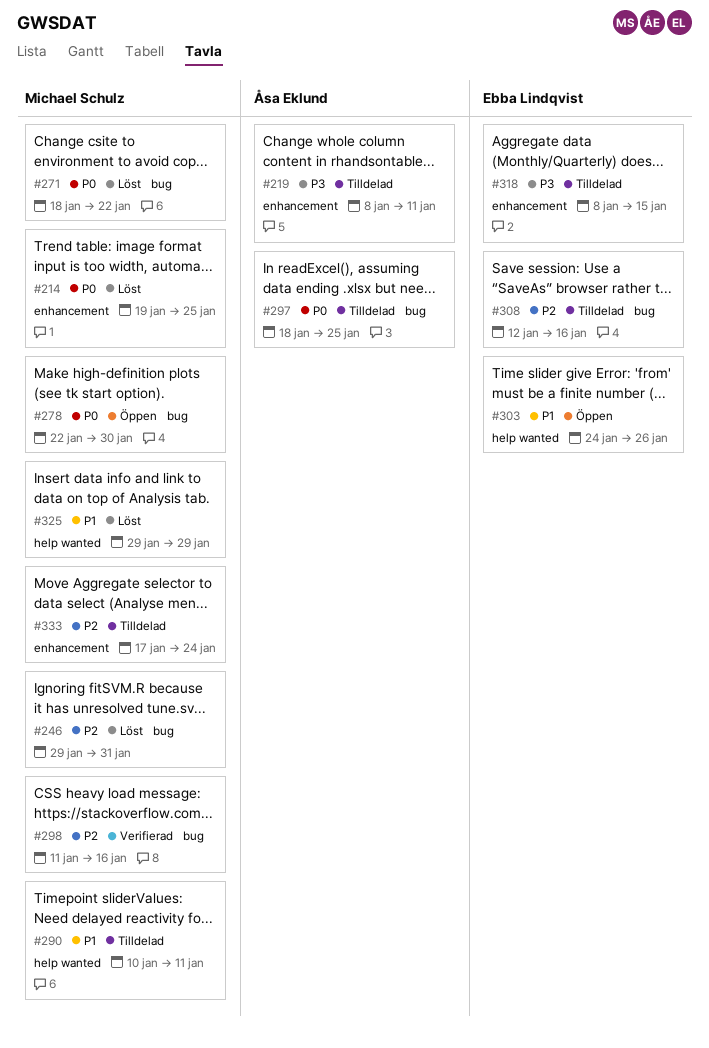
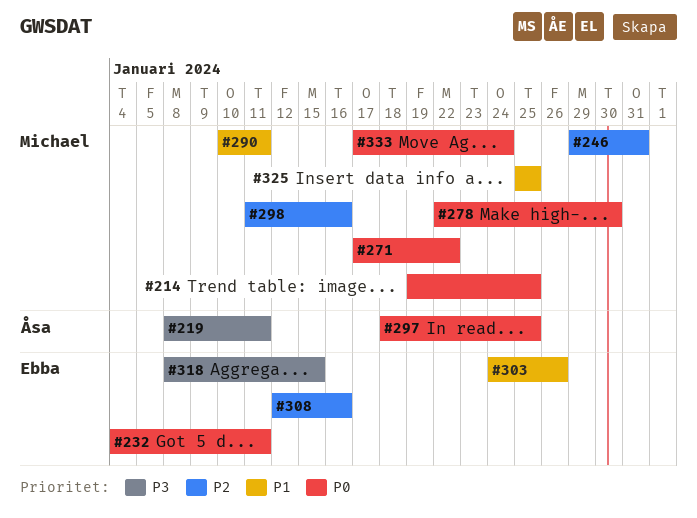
#232: none -> present
#271, start: Jan 18 -> Jan 17
#325, start: Jan 29 -> Jan 25
#325, due: Jan 29 -> Jan 25
#333, priority: P2 -> P0

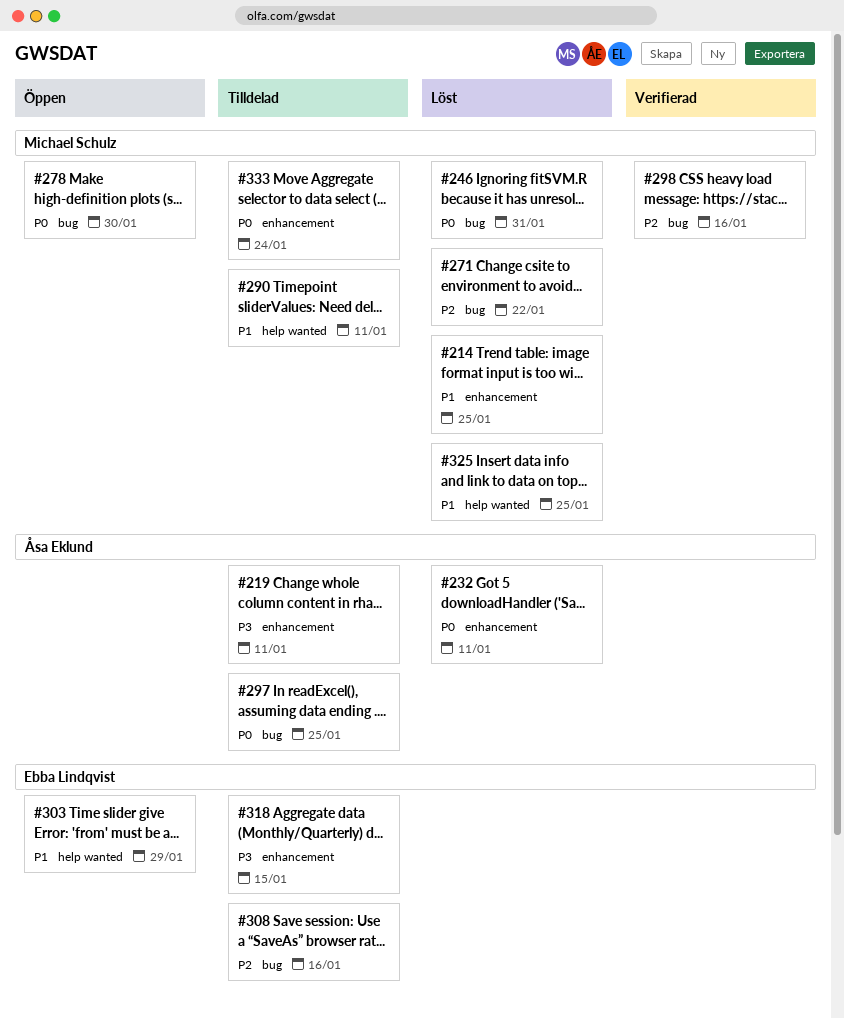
#214, priority: P0 -> P1
#232, owner: Ebba Lindqvist -> Åsa Eklund
#246, priority: P2 -> P0
#271, priority: P0 -> P2
#303, due: Jan 26 -> Jan 29

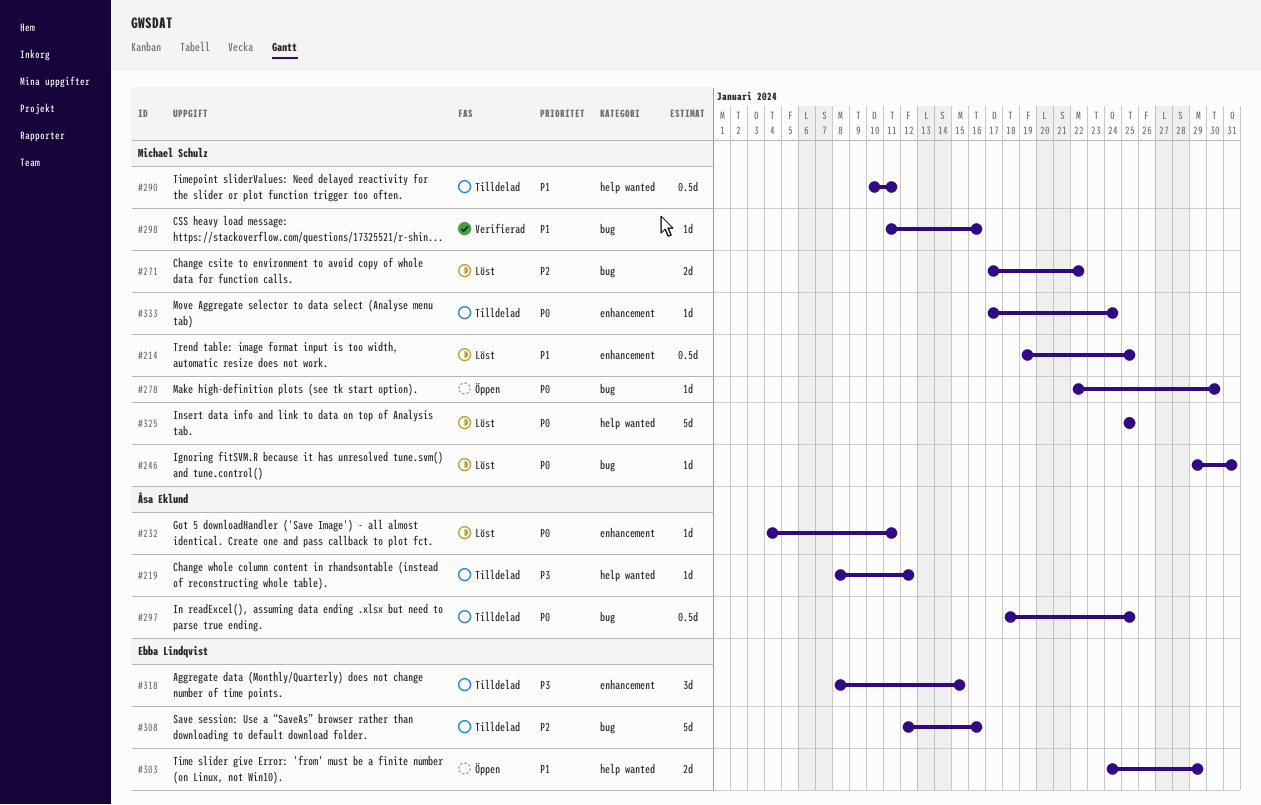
#219, label: enhancement -> help wanted
#219, due: Jan 11 -> Jan 12
#298, priority: P2 -> P1
#325, priority: P1 -> P0

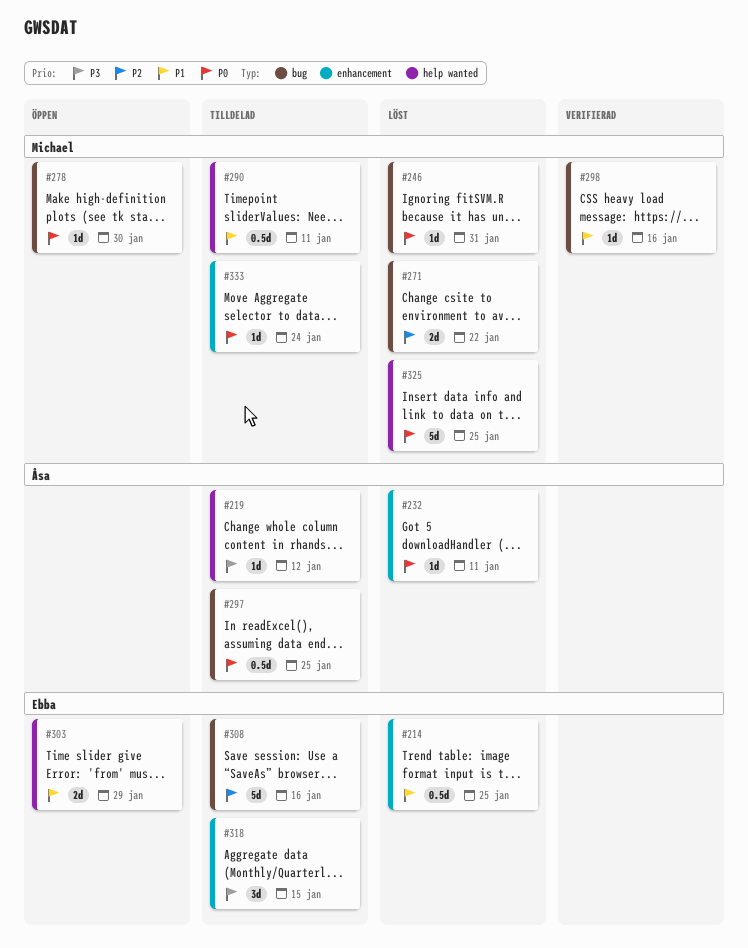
#214, owner: Michael Schulz -> Ebba Lindqvist

